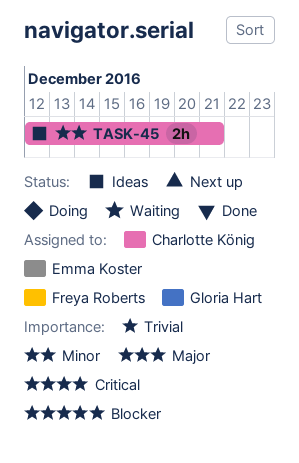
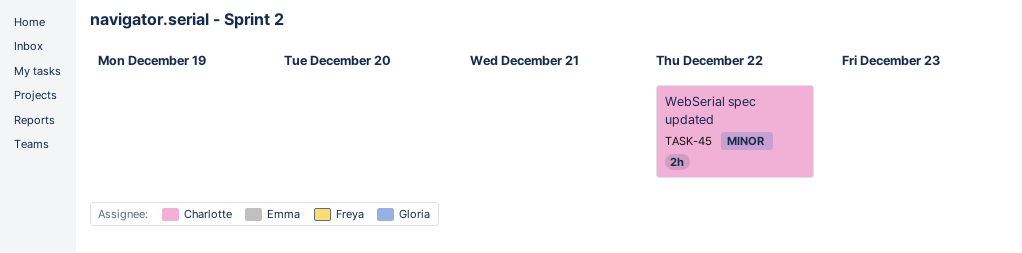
TASK-45, due: Dec 21 -> Dec 22

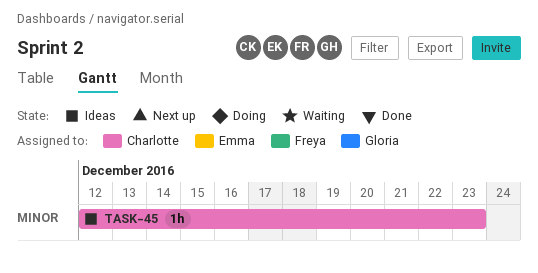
TASK-45, estimate: 2h -> 1h
TASK-45, due: Dec 22 -> Dec 23

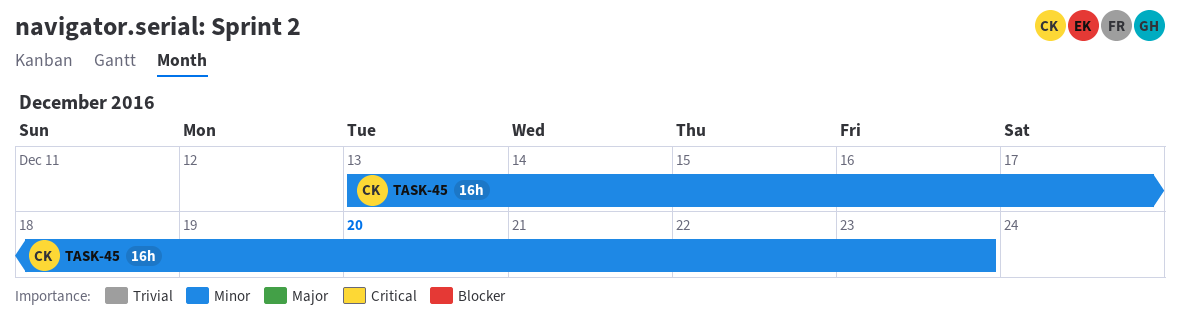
TASK-45, estimate: 1h -> 16h
TASK-45, start: Dec 12 -> Dec 13

